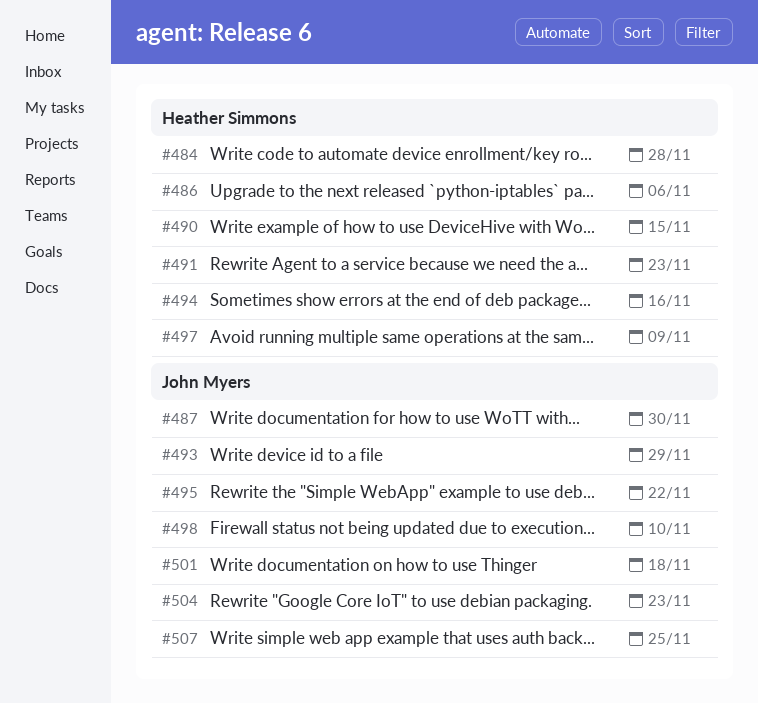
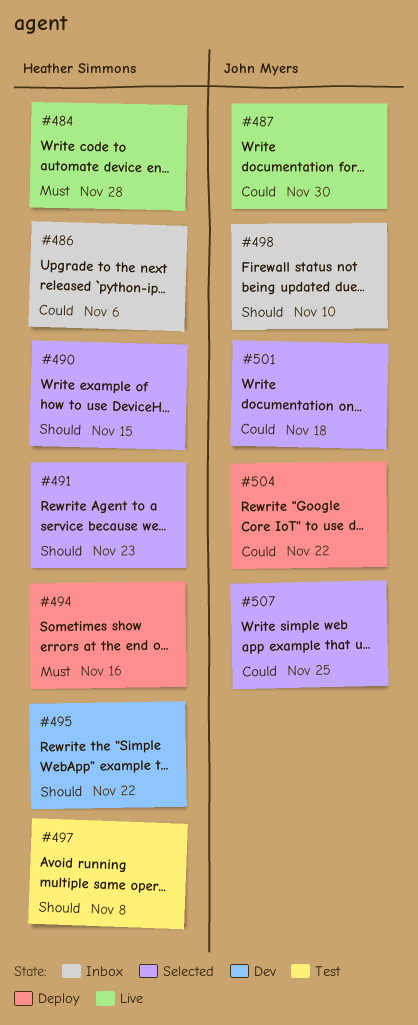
#493: present -> none
#495, owner: John Myers -> Heather Simmons
#497, due: Nov 9 -> Nov 8
#504, due: Nov 23 -> Nov 22

